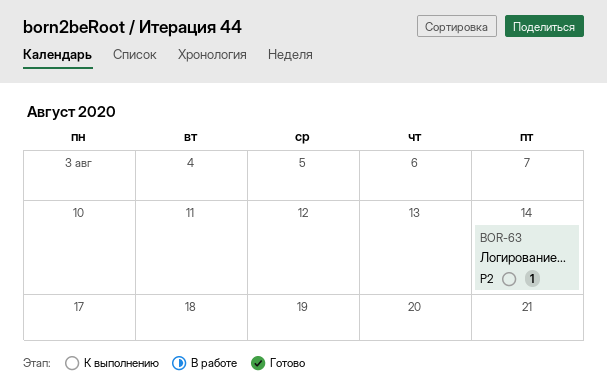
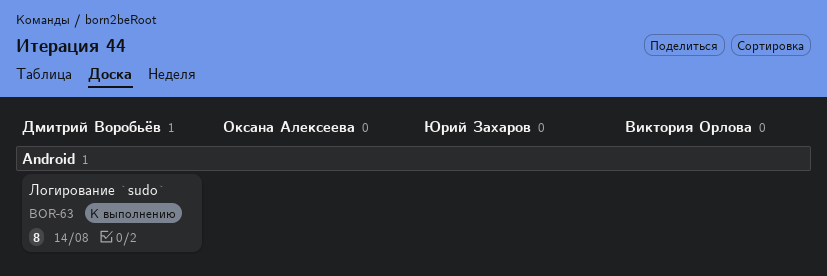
BOR-63, estimate: 1 -> 8

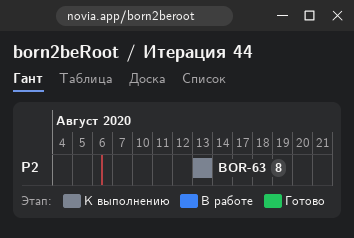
BOR-63, due: Aug 14 -> Aug 13

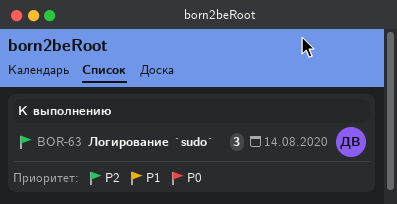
BOR-63, estimate: 8 -> 3
BOR-63, due: Aug 13 -> Aug 14

